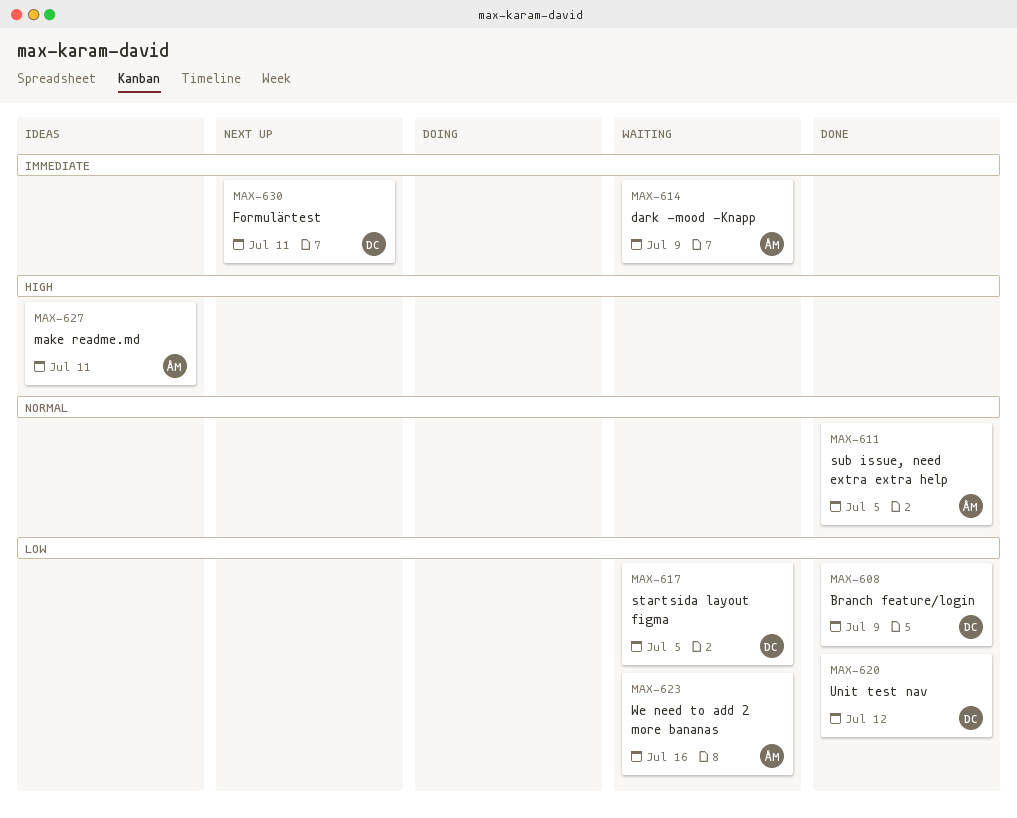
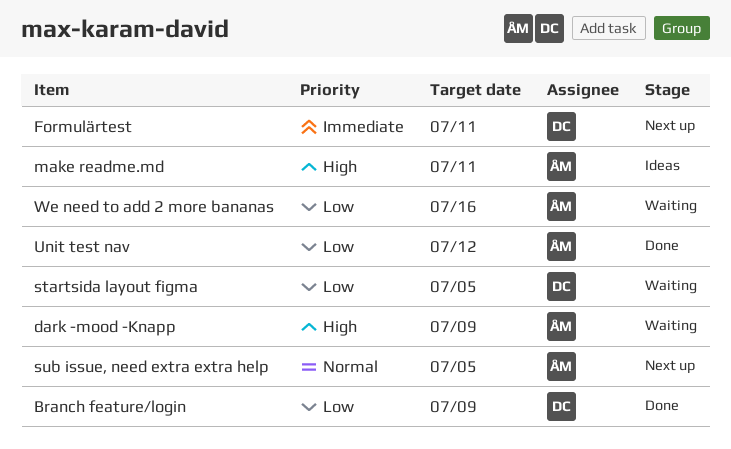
dark -mood -Knapp, priority: Immediate -> High
sub issue, need extra extra help, status: Done -> Next up
Unit test nav, owner: DC -> ÅM

